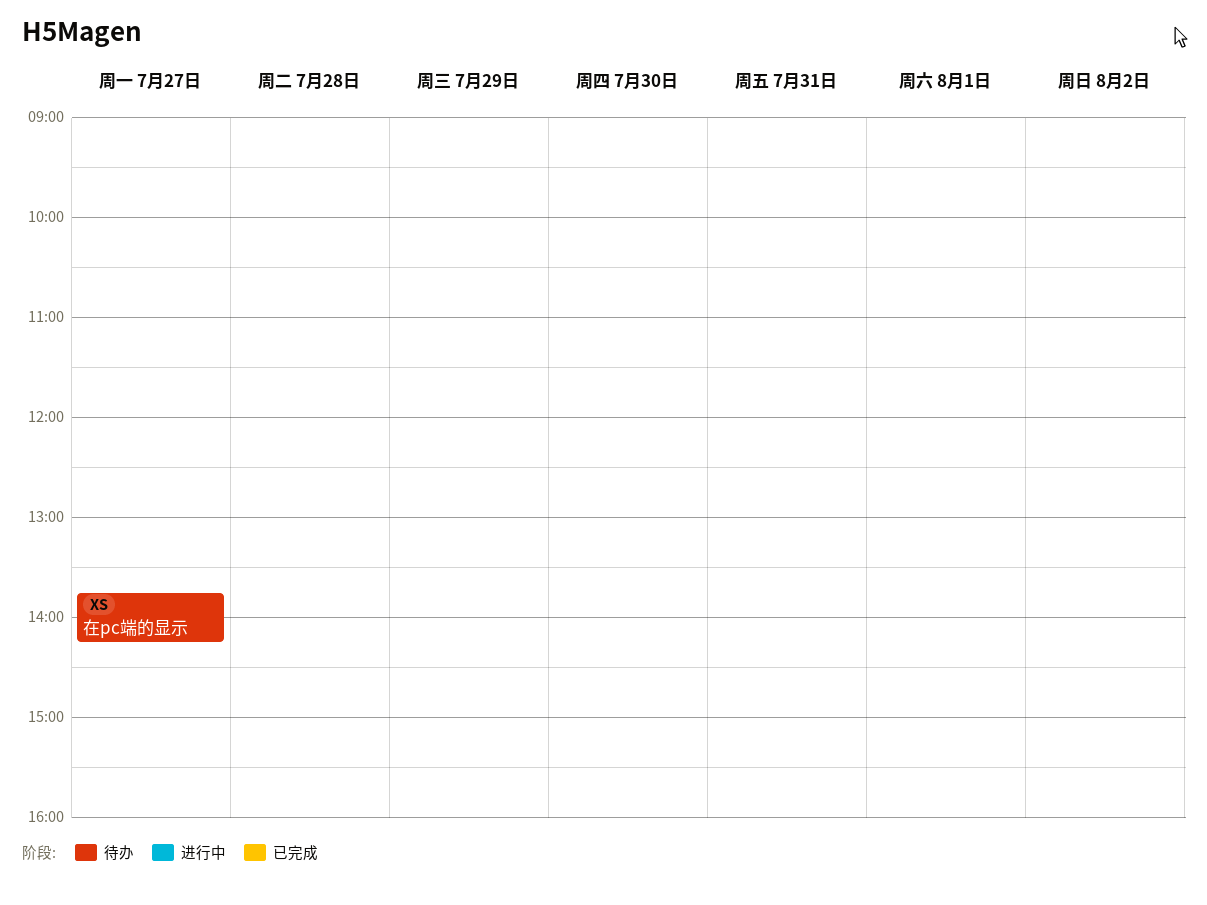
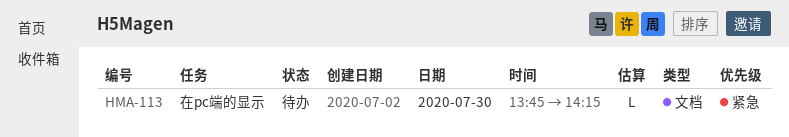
在pc端的显示, estimate: XS -> L
在pc端的显示, day: Jul 27 -> Jul 30

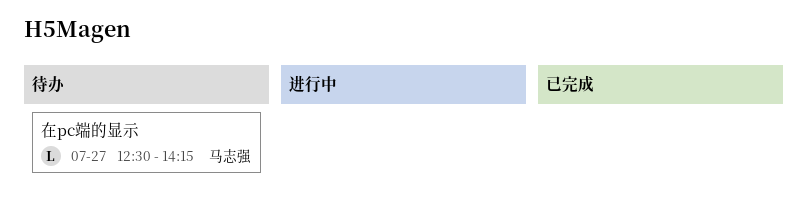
在pc端的显示, day: Jul 30 -> Jul 27
在pc端的显示, begins: 13:45 -> 12:30

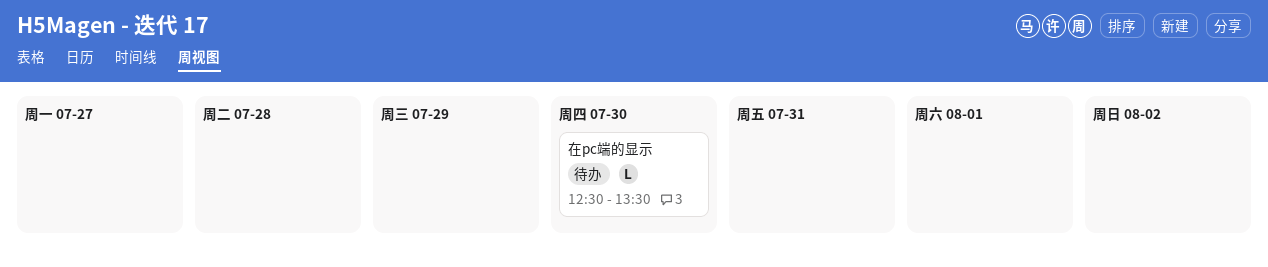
在pc端的显示, day: Jul 27 -> Jul 30
在pc端的显示, ends: 14:15 -> 13:30

